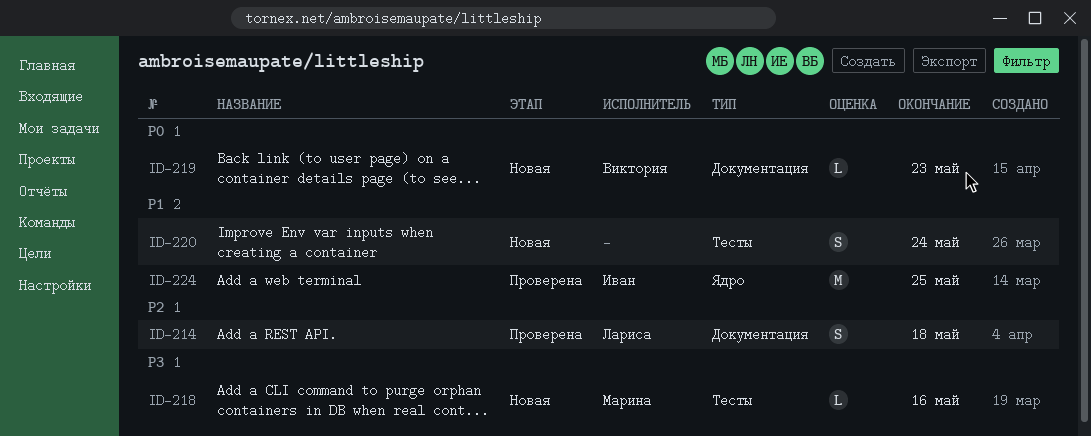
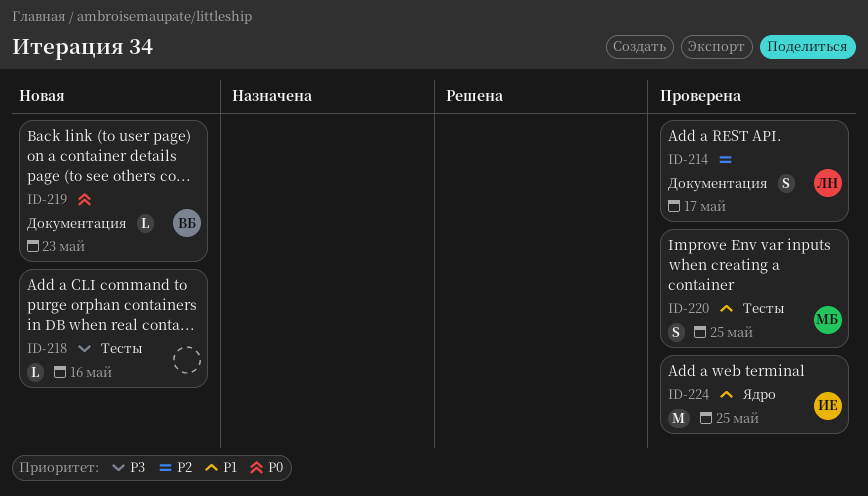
ID-214, due: May 18 -> May 17
ID-218, owner: Марина -> none
ID-220, status: Новая -> Проверена
ID-220, owner: none -> Марина
ID-220, due: May 24 -> May 25

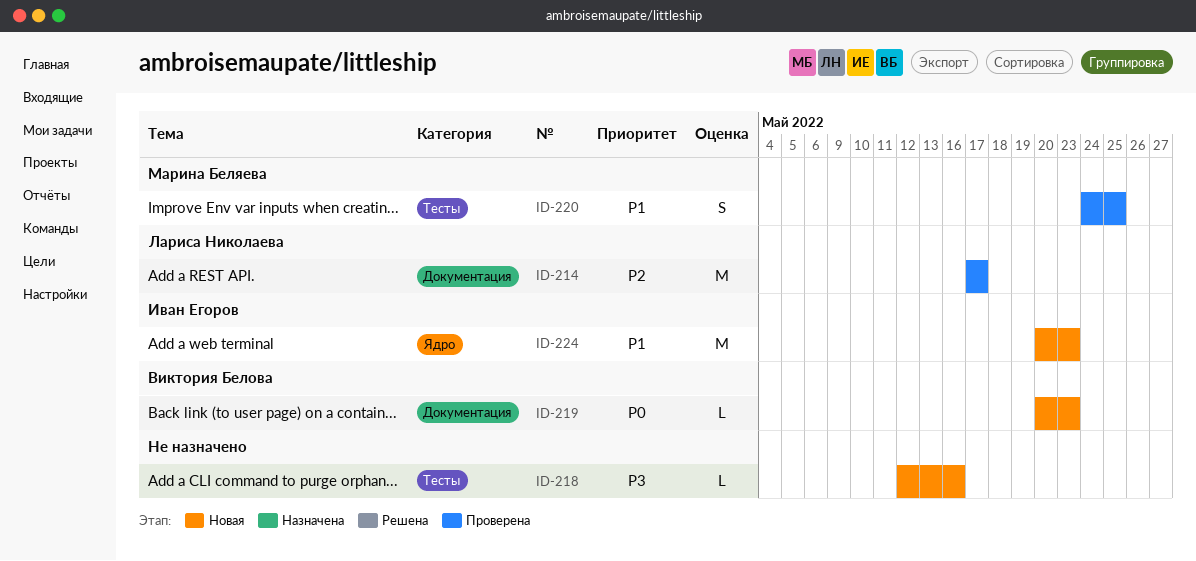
ID-214, estimate: S -> M
ID-224, status: Проверена -> Новая
ID-224, due: May 25 -> May 23

